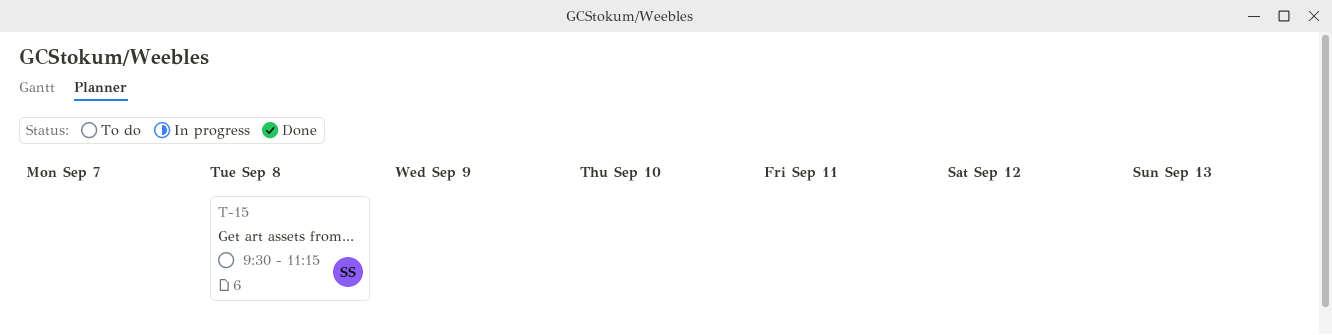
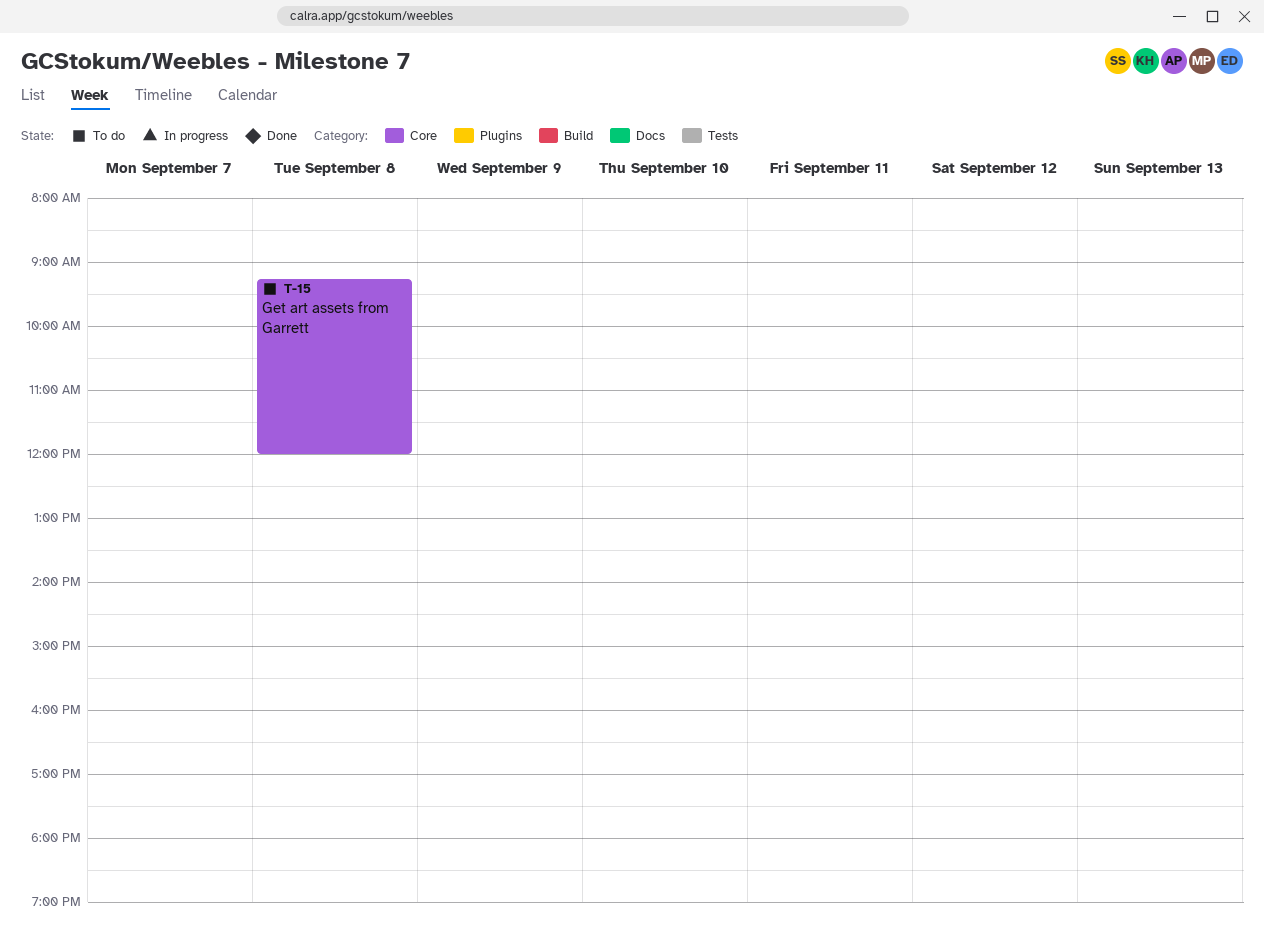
T-15, begins: 09:30 -> 09:15
T-15, ends: 11:15 -> 12:00

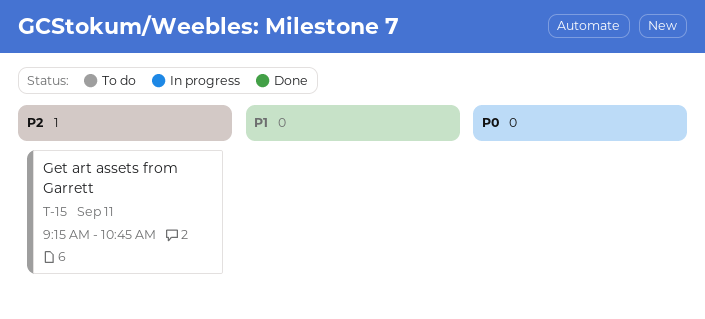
T-15, day: Sep 8 -> Sep 11
T-15, ends: 12:00 -> 10:45

